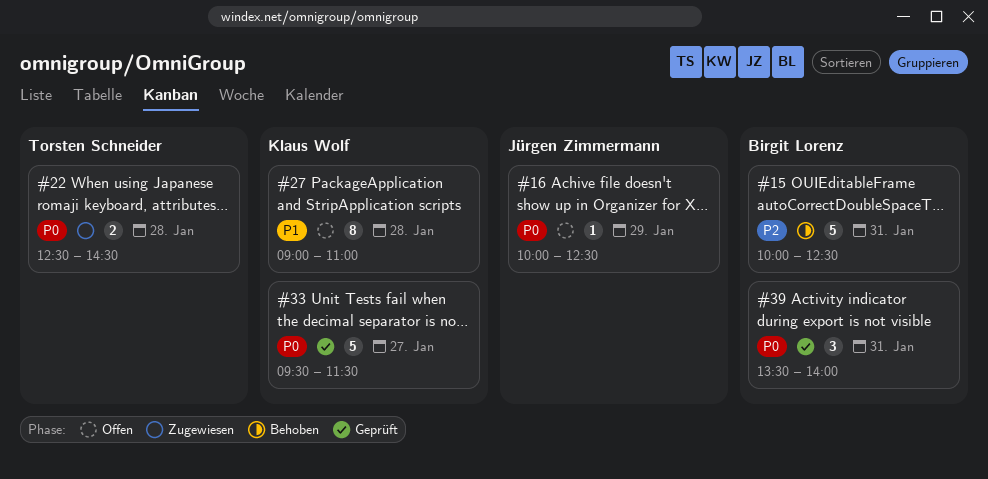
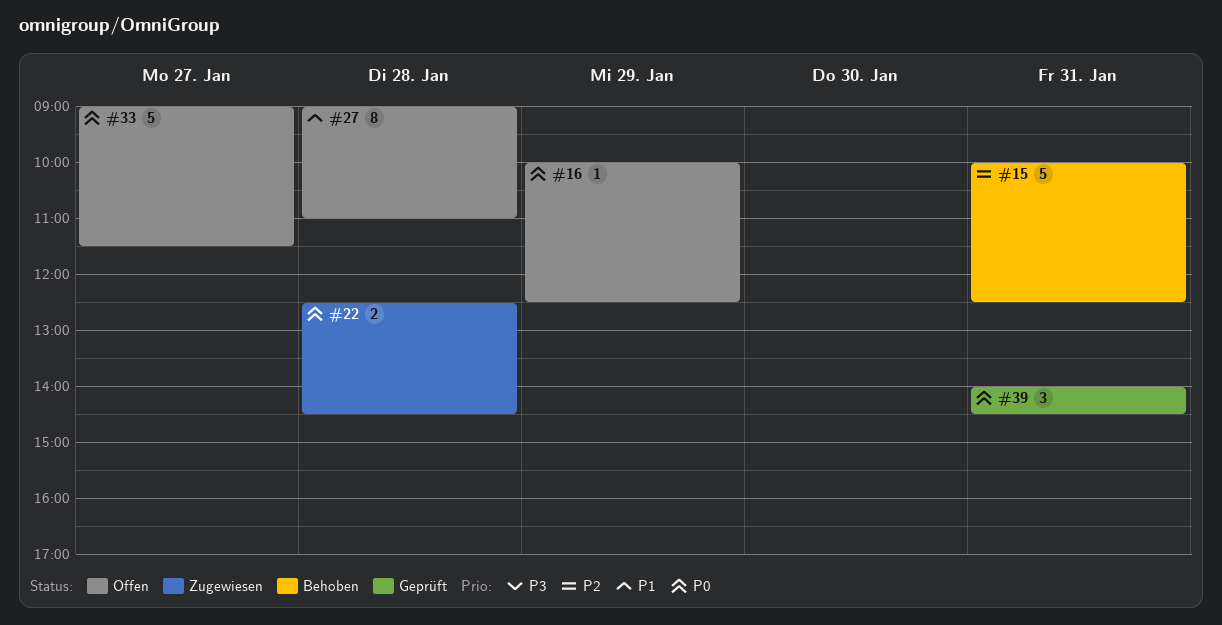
#33, status: Geprüft -> Offen
#33, begins: 09:30 -> 09:00
#39, begins: 13:30 -> 14:00
#39, ends: 14:00 -> 14:30

